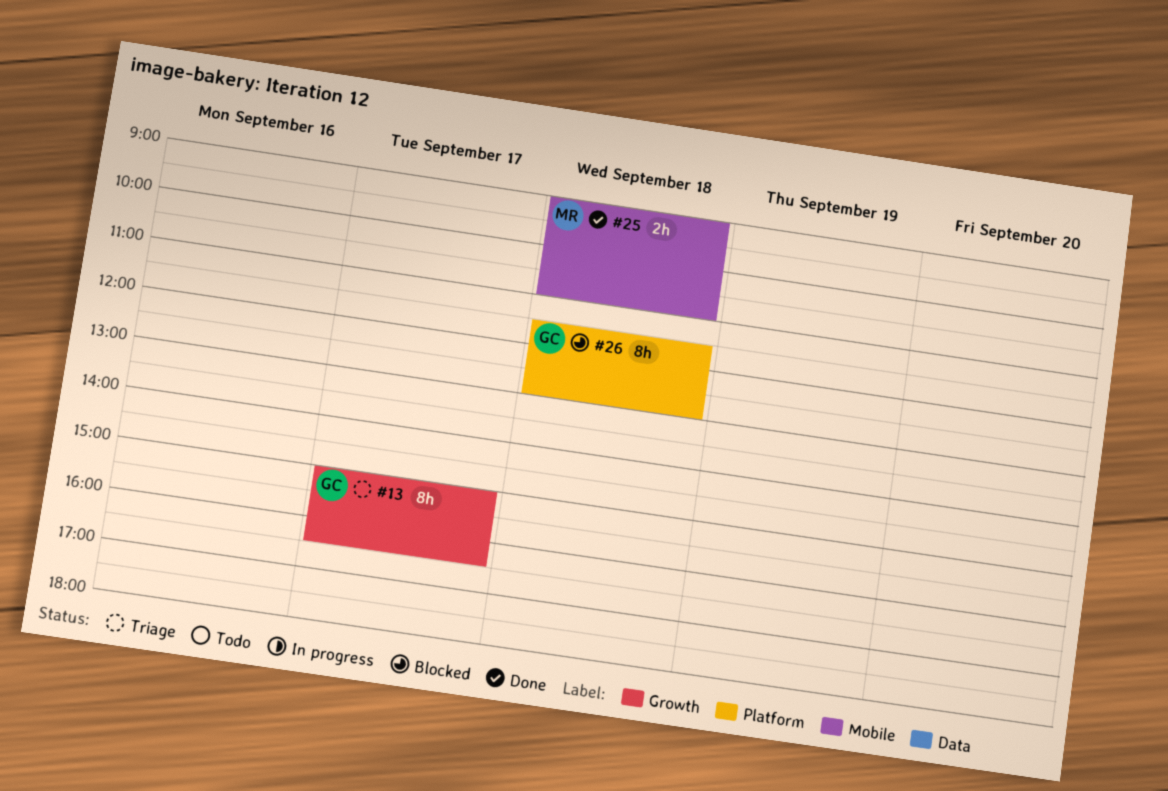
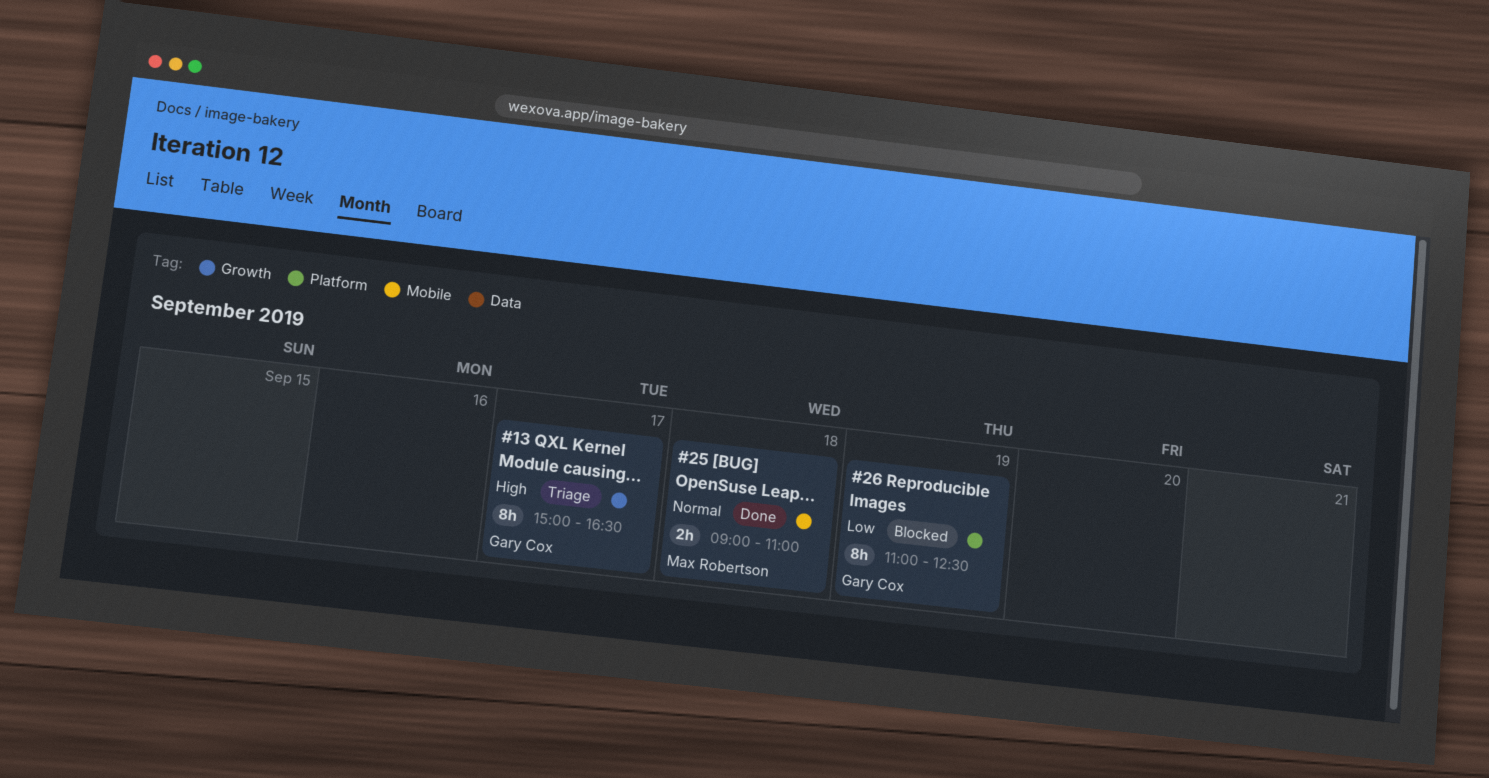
#26, day: Sep 18 -> Sep 19
#26, begins: 11:30 -> 11:00
#26, ends: 13:00 -> 12:30

